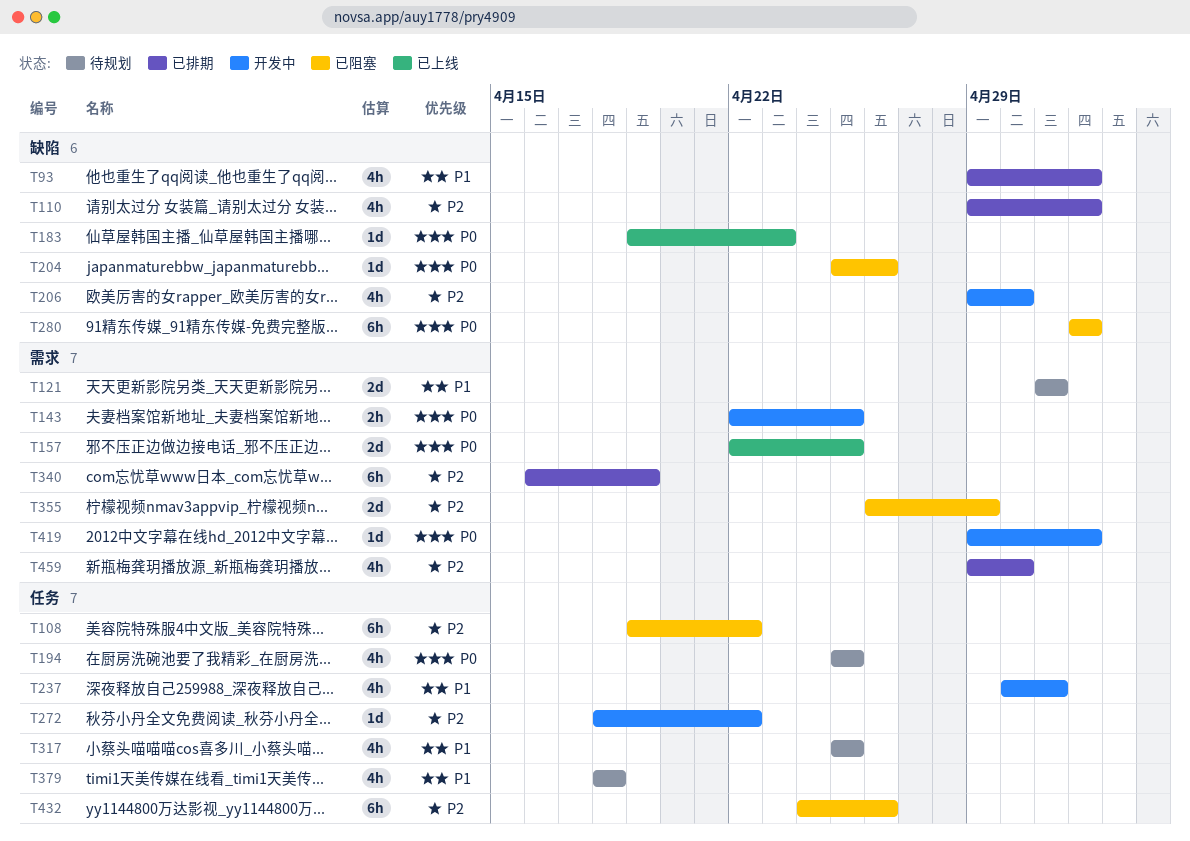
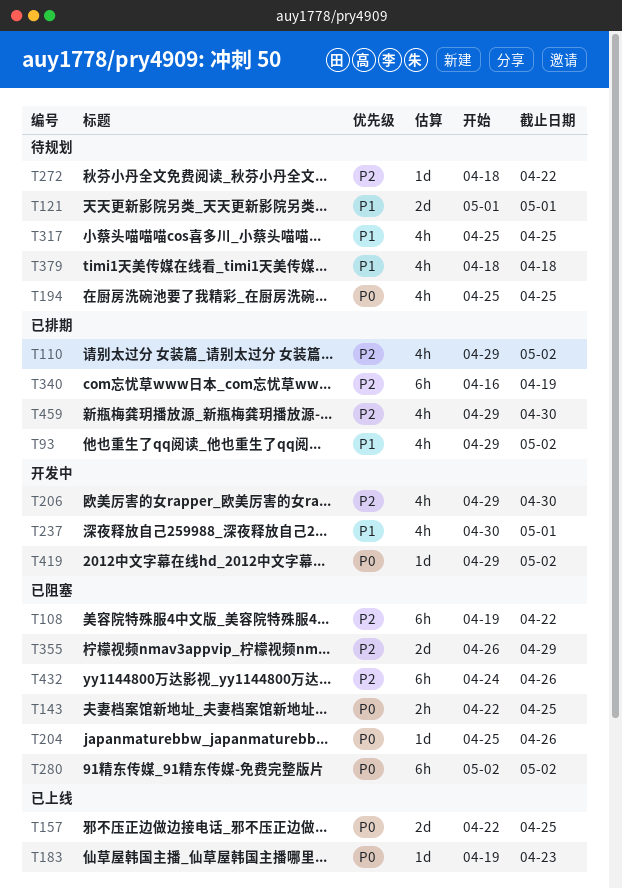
T143, status: 开发中 -> 已阻塞
T272, status: 开发中 -> 待规划

